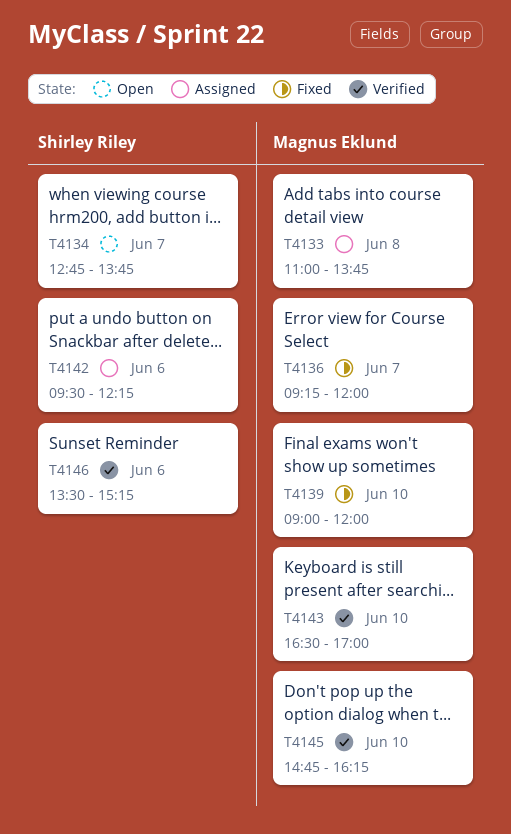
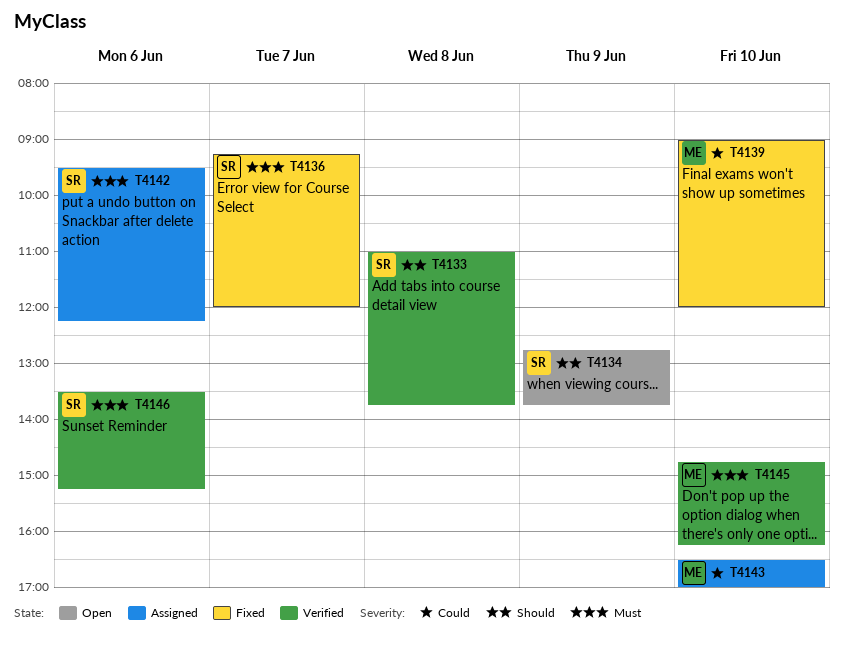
T4133, status: Assigned -> Verified
T4133, owner: Magnus Eklund -> Shirley Riley
T4134, day: Jun 7 -> Jun 9
T4136, owner: Magnus Eklund -> Shirley Riley
T4143, status: Verified -> Assigned

